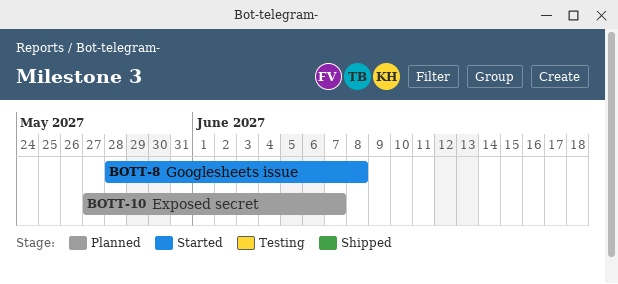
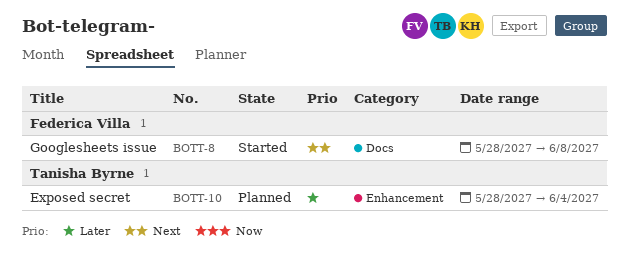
BOTT-10, start: May 27 -> May 28
BOTT-10, due: Jun 7 -> Jun 4

